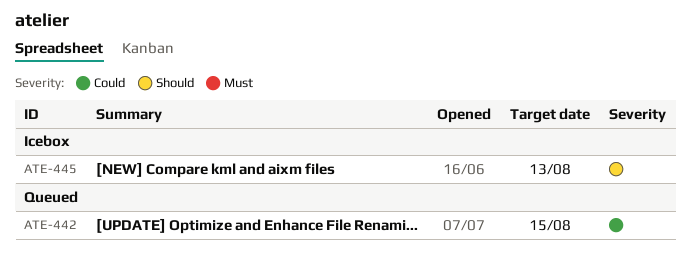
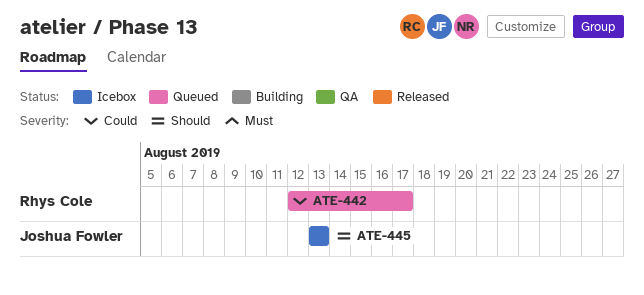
ATE-442, due: Aug 15 -> Aug 17

